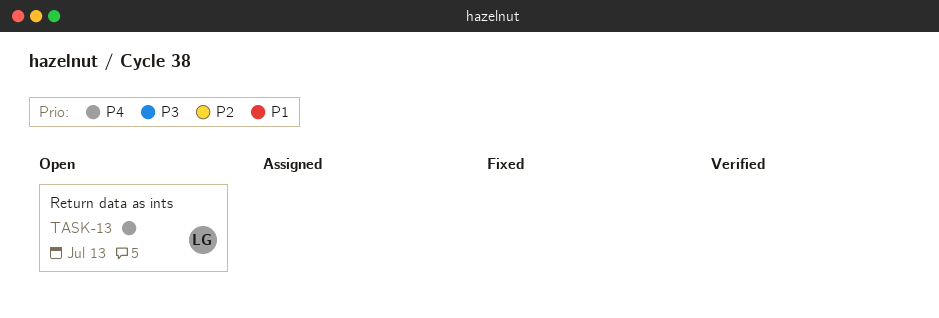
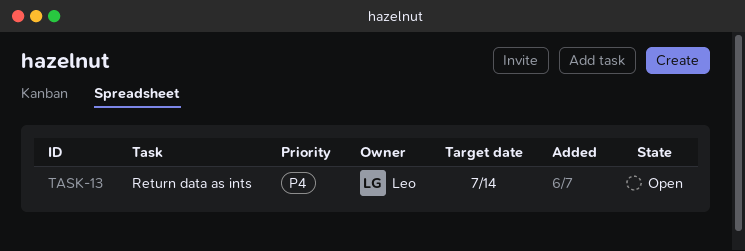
TASK-13, due: Jul 13 -> Jul 14

